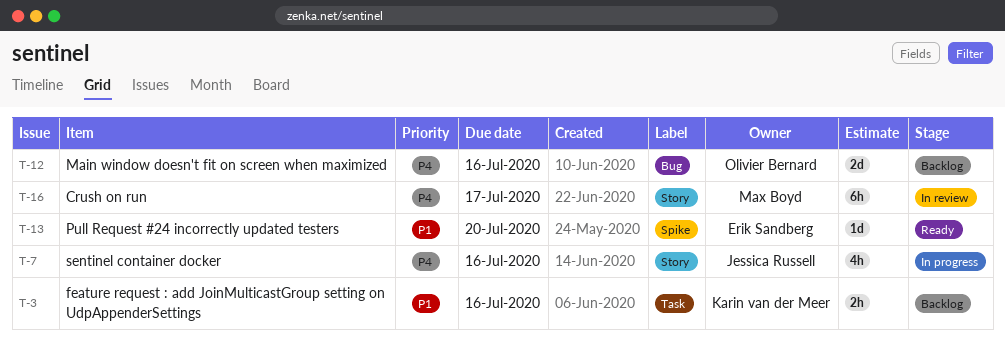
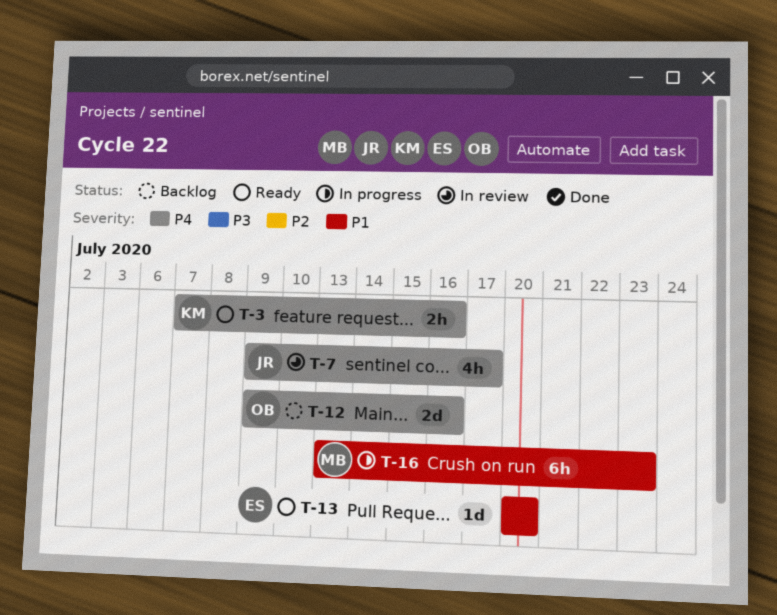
T-3, status: Backlog -> Ready
T-3, priority: P1 -> P4
T-7, status: In progress -> In review
T-7, due: Jul 16 -> Jul 17
T-16, status: In review -> In progress
T-16, priority: P4 -> P1
T-16, due: Jul 17 -> Jul 23

